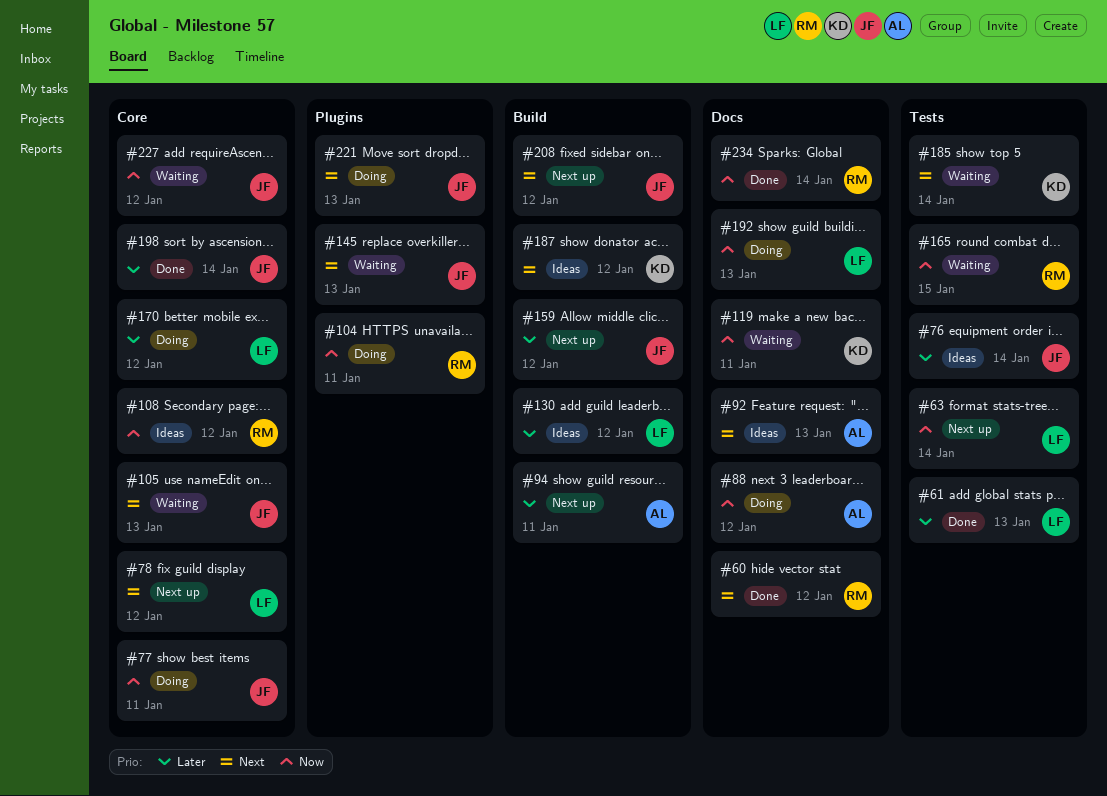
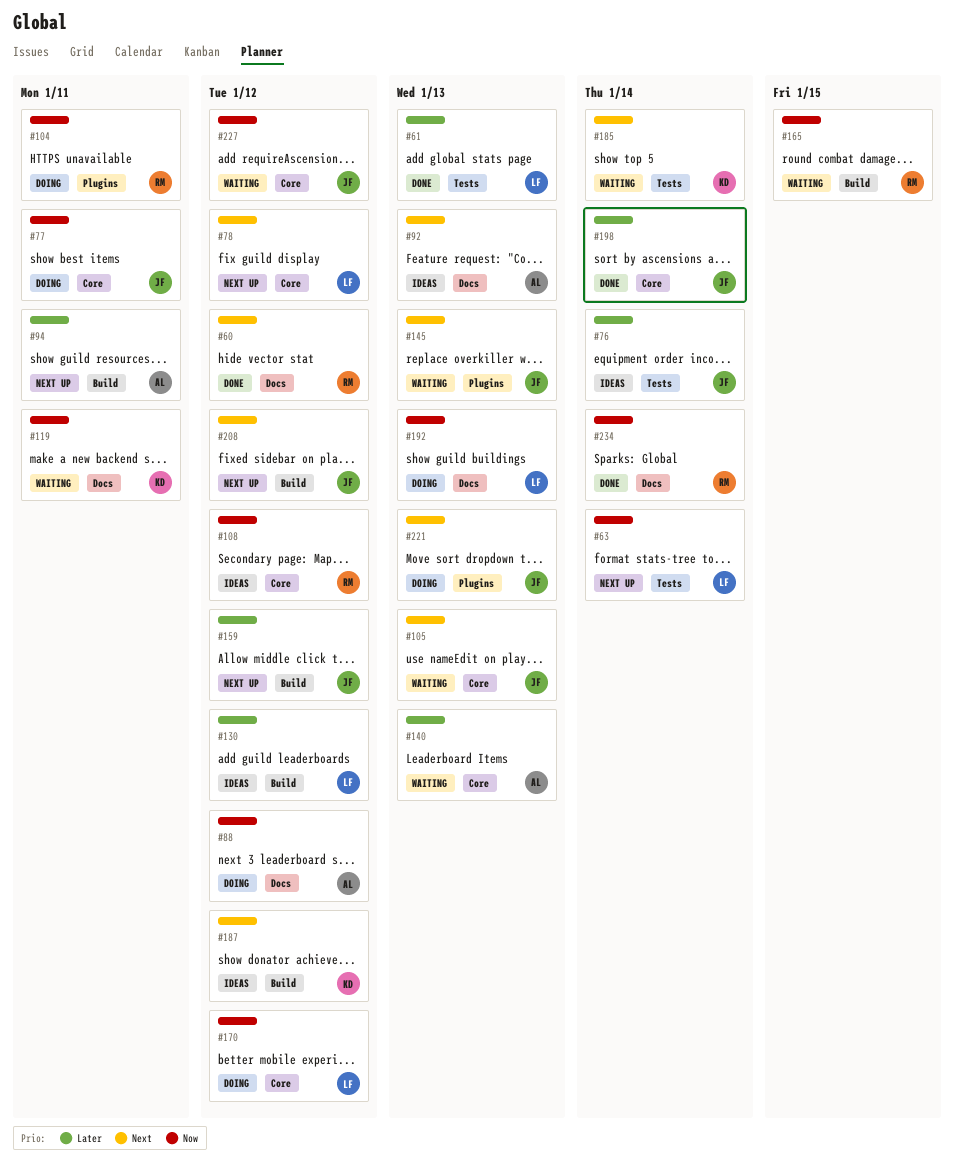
#140: none -> present
#165, label: Tests -> Build
#170, priority: Later -> Now

